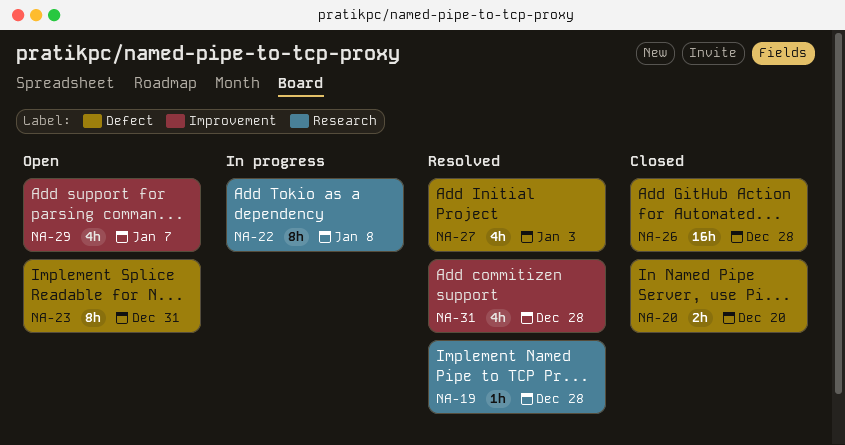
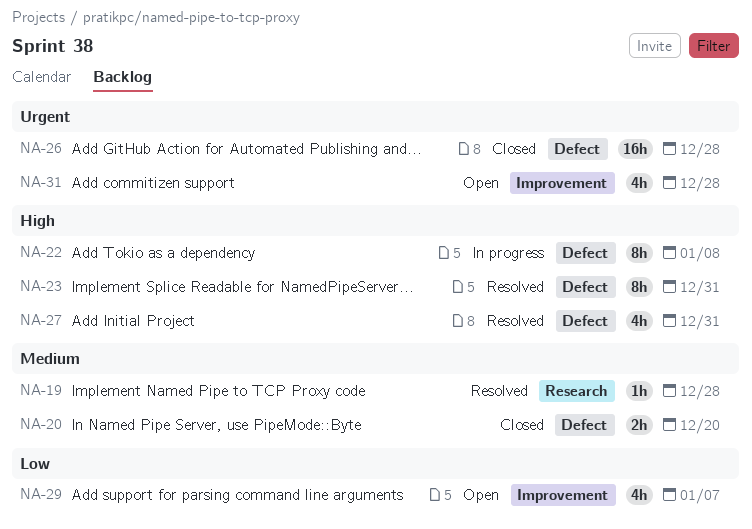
NA-22, label: Research -> Defect
NA-23, status: Open -> Resolved
NA-27, due: Jan 3 -> Dec 31
NA-31, status: Resolved -> Open

